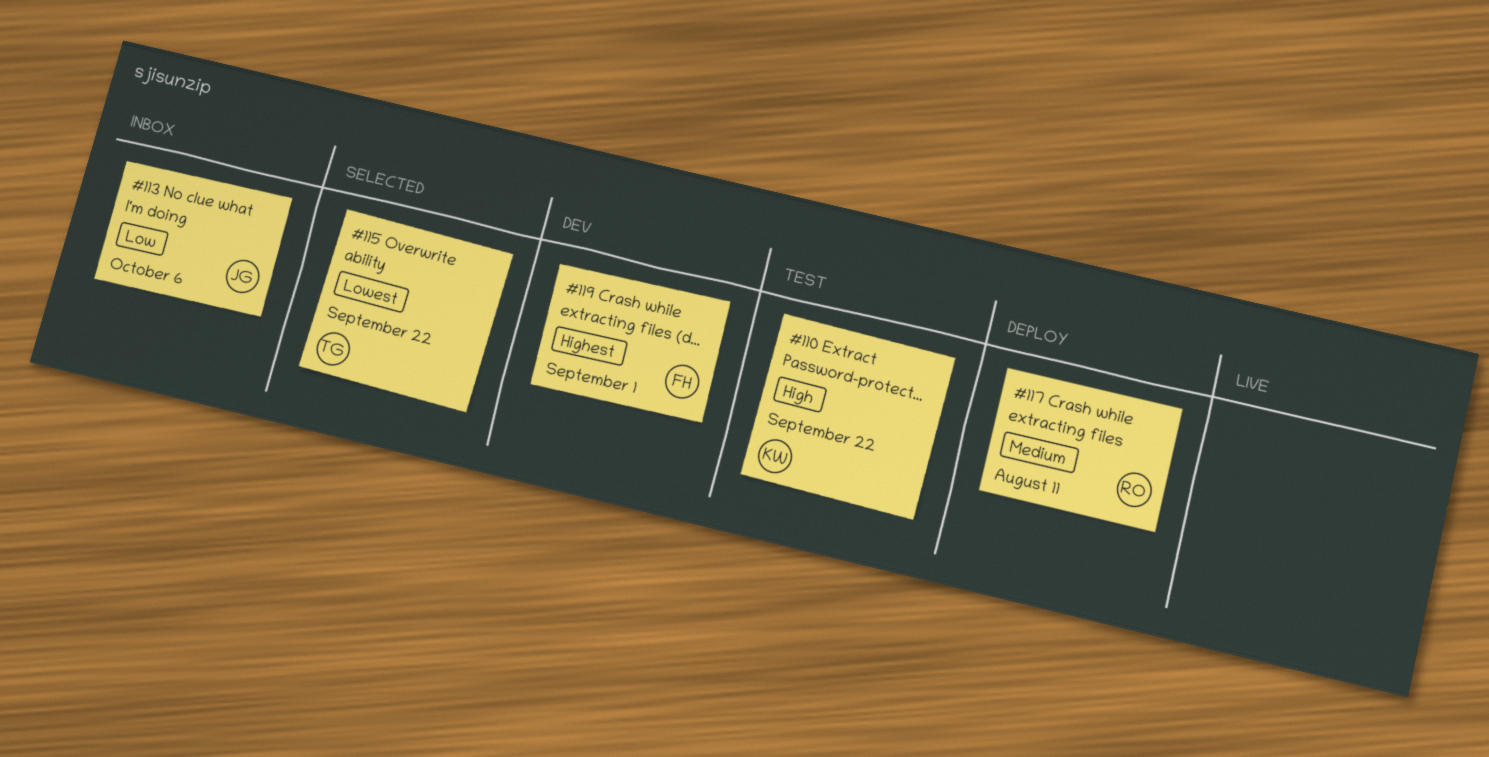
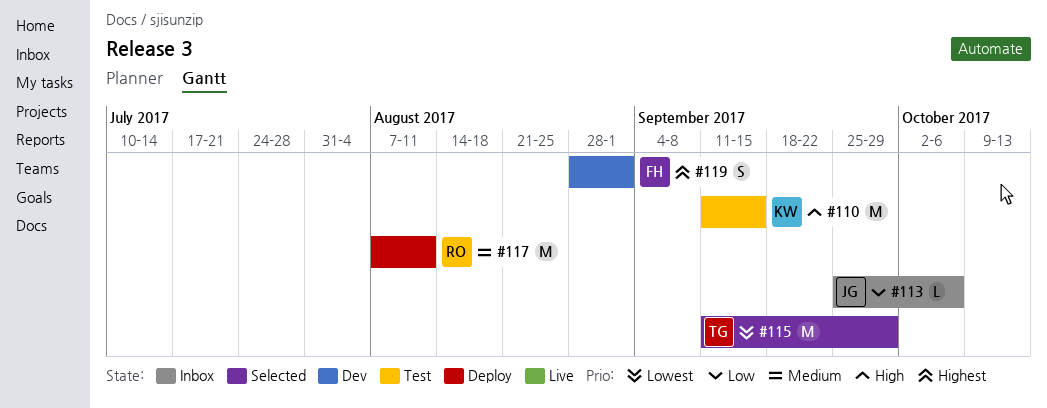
#110, due: Sep 22 -> Sep 15
#115, due: Sep 22 -> Sep 29

